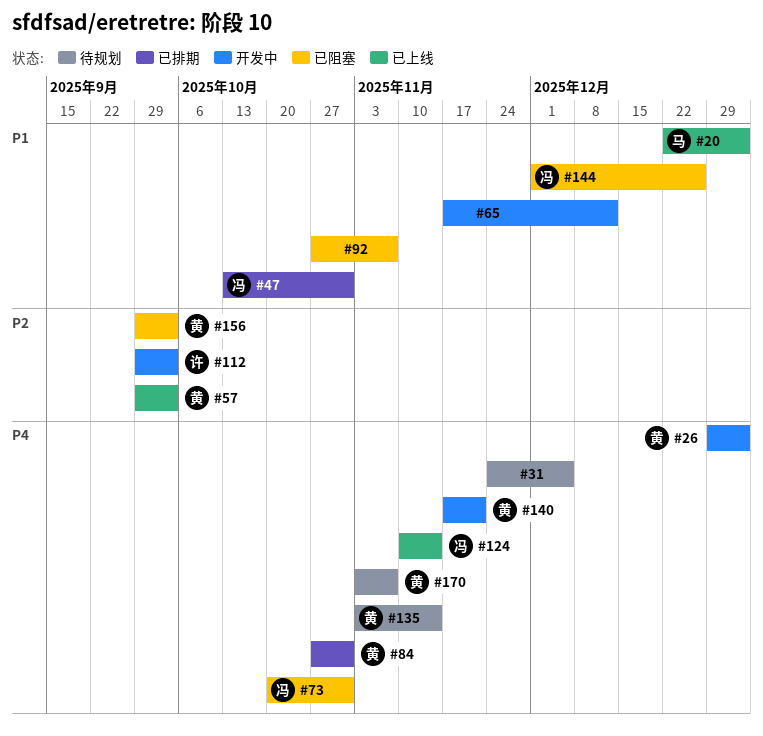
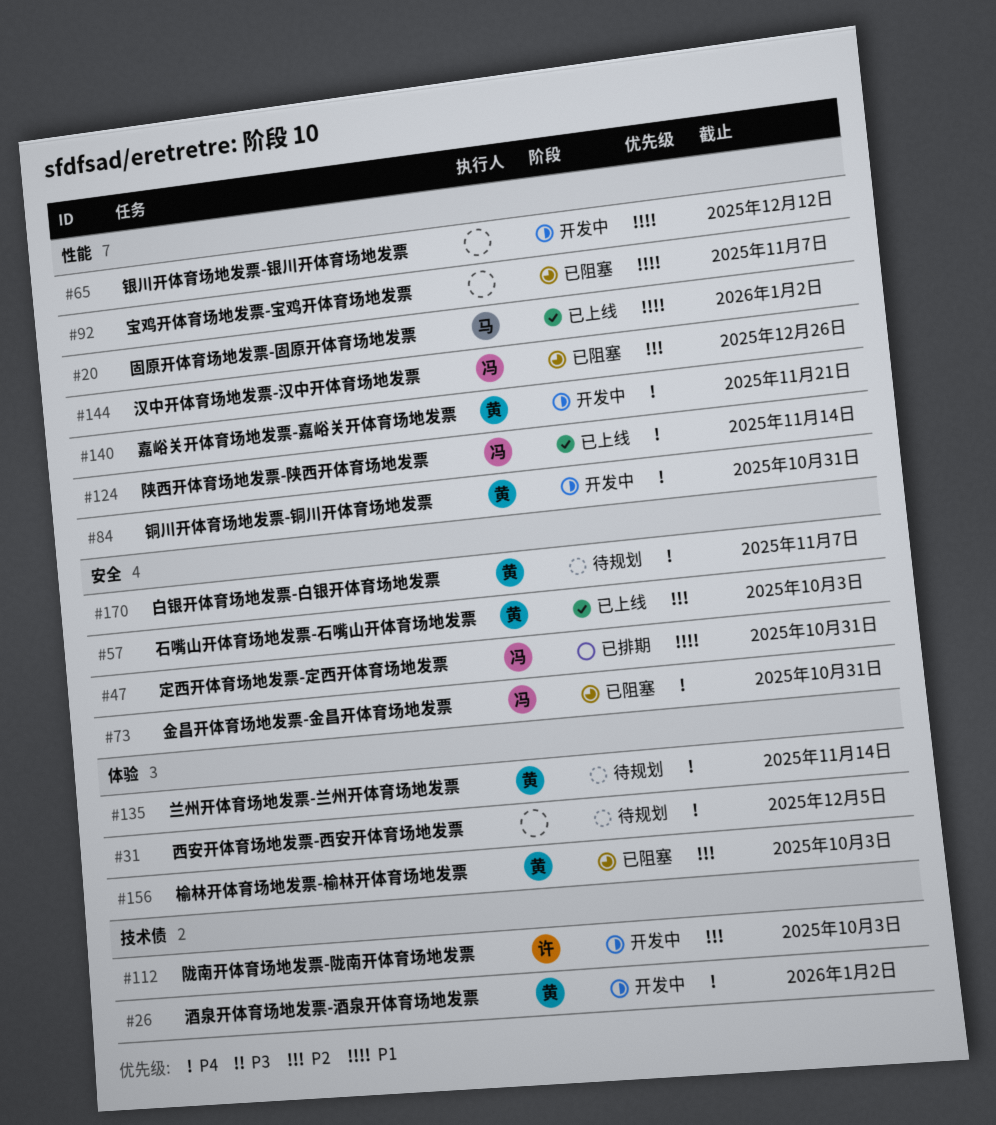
#84, status: 已排期 -> 开发中
#144, priority: P1 -> P2

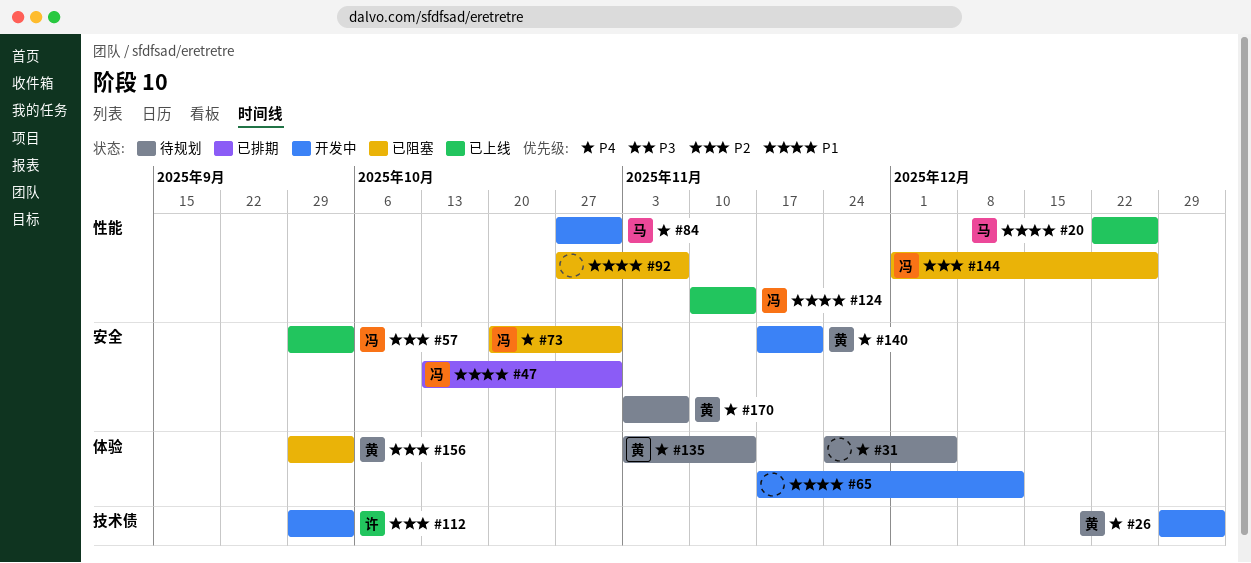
#20, due: Jan 2 -> Dec 26
#57, owner: 黄 -> 冯
#65, label: 性能 -> 体验
#84, owner: 黄 -> 马
#124, priority: P4 -> P1
#140, label: 性能 -> 安全

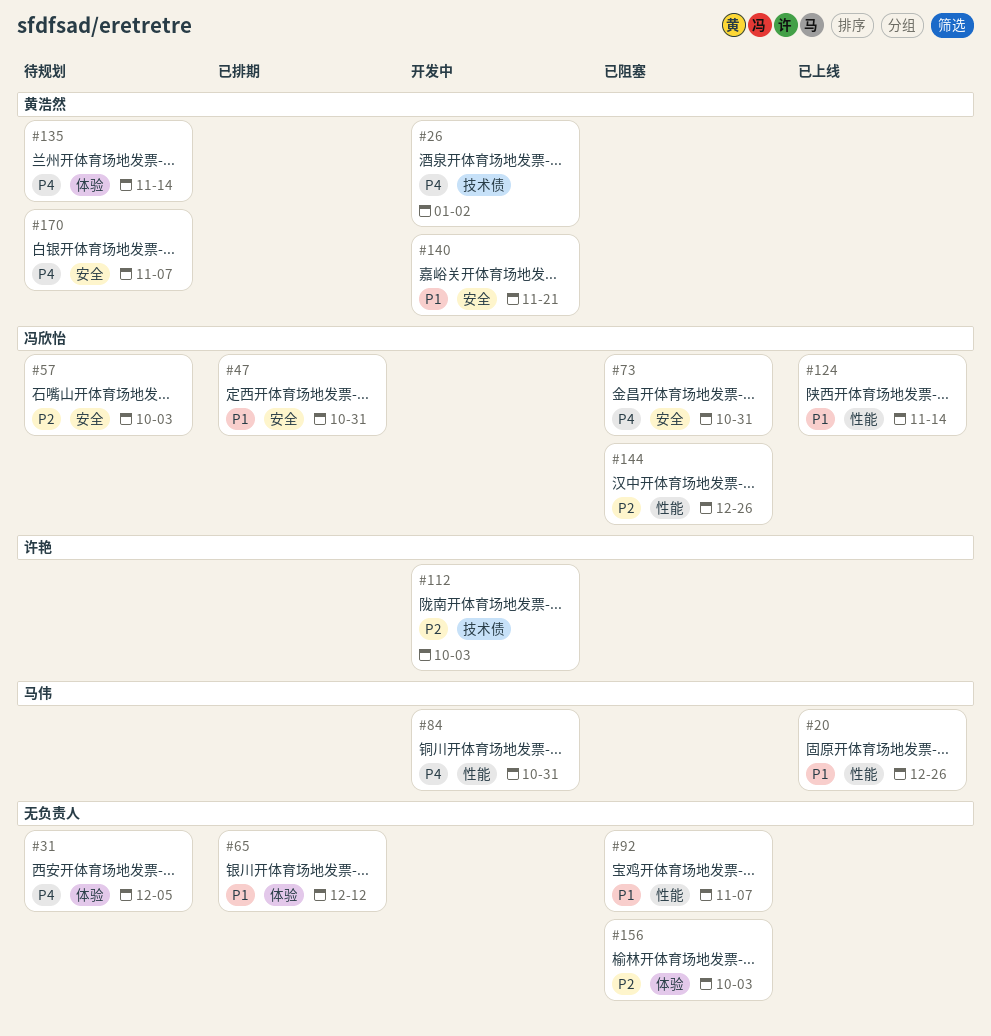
#57, status: 已上线 -> 待规划
#65, status: 开发中 -> 已排期
#140, priority: P4 -> P1
#156, owner: 黄浩然 -> none

